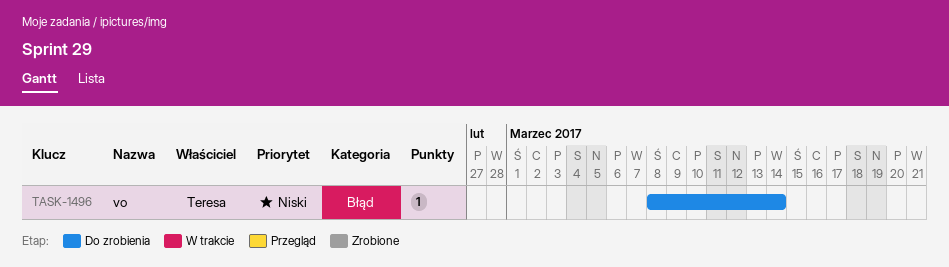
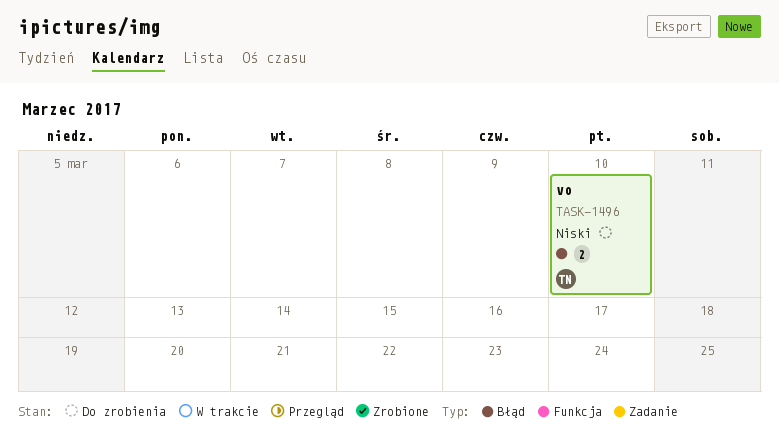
TASK-1496, estimate: 1 -> 2
TASK-1496, due: Mar 14 -> Mar 10

